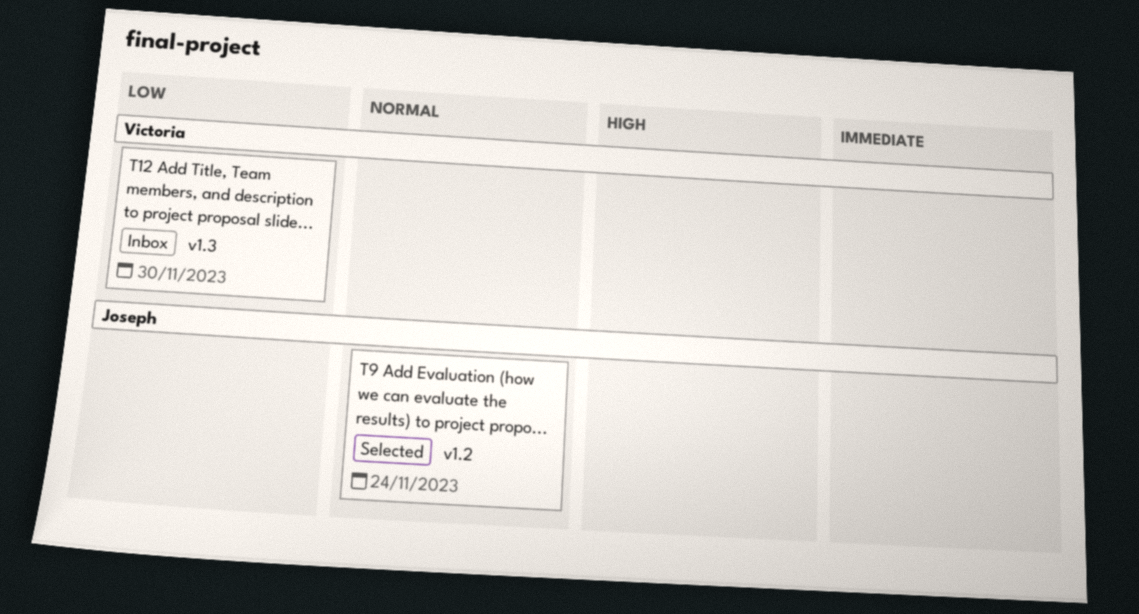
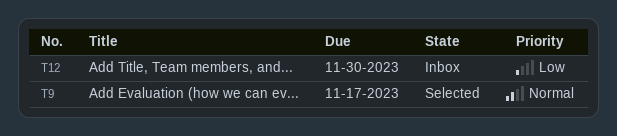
T9, due: Nov 24 -> Nov 17

